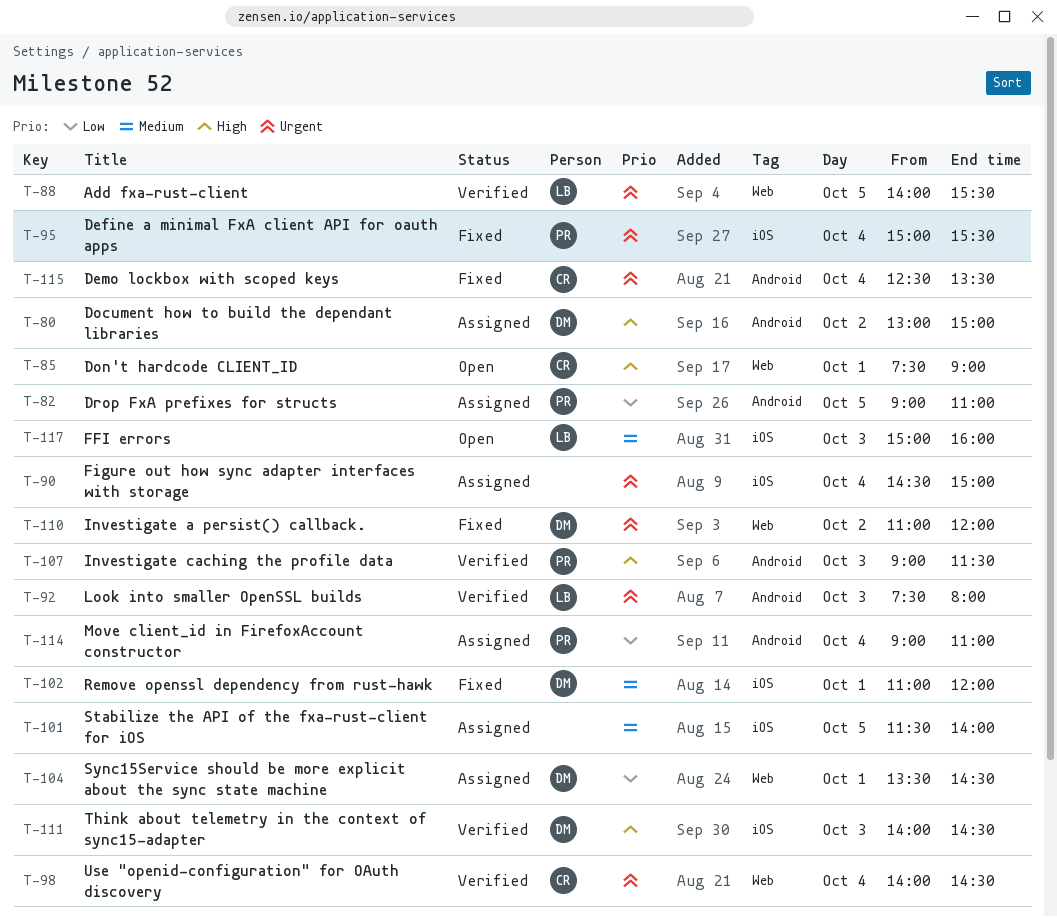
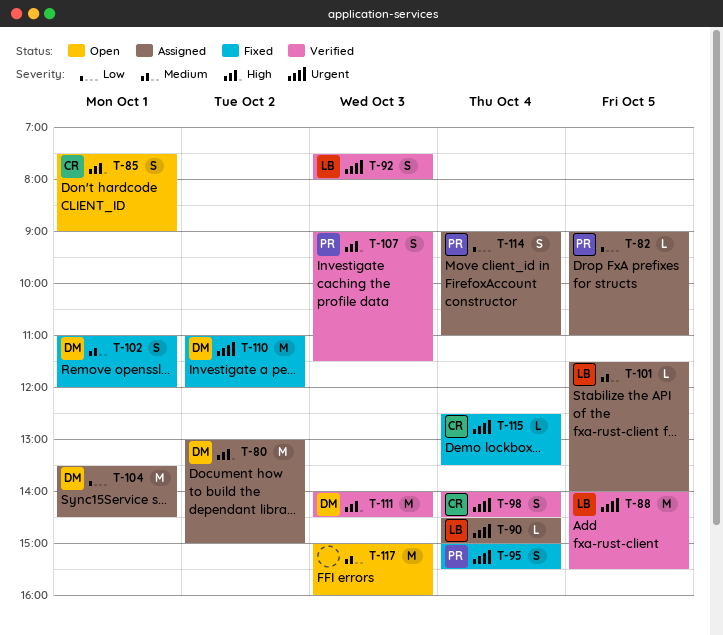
T-90, owner: none -> LB
T-101, owner: none -> LB
T-117, owner: LB -> none

